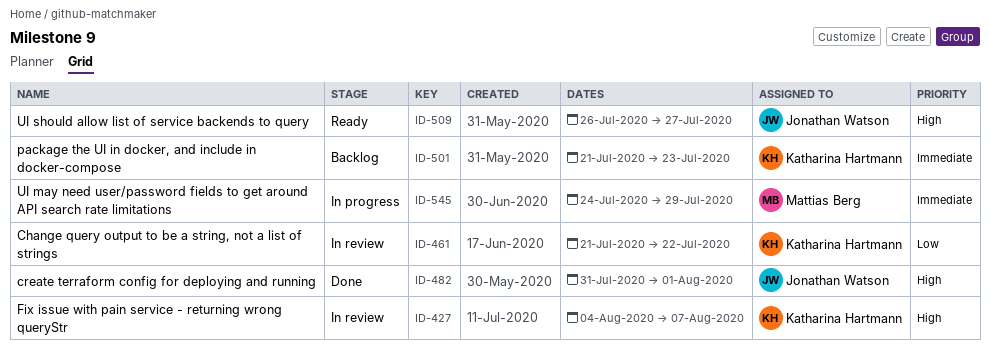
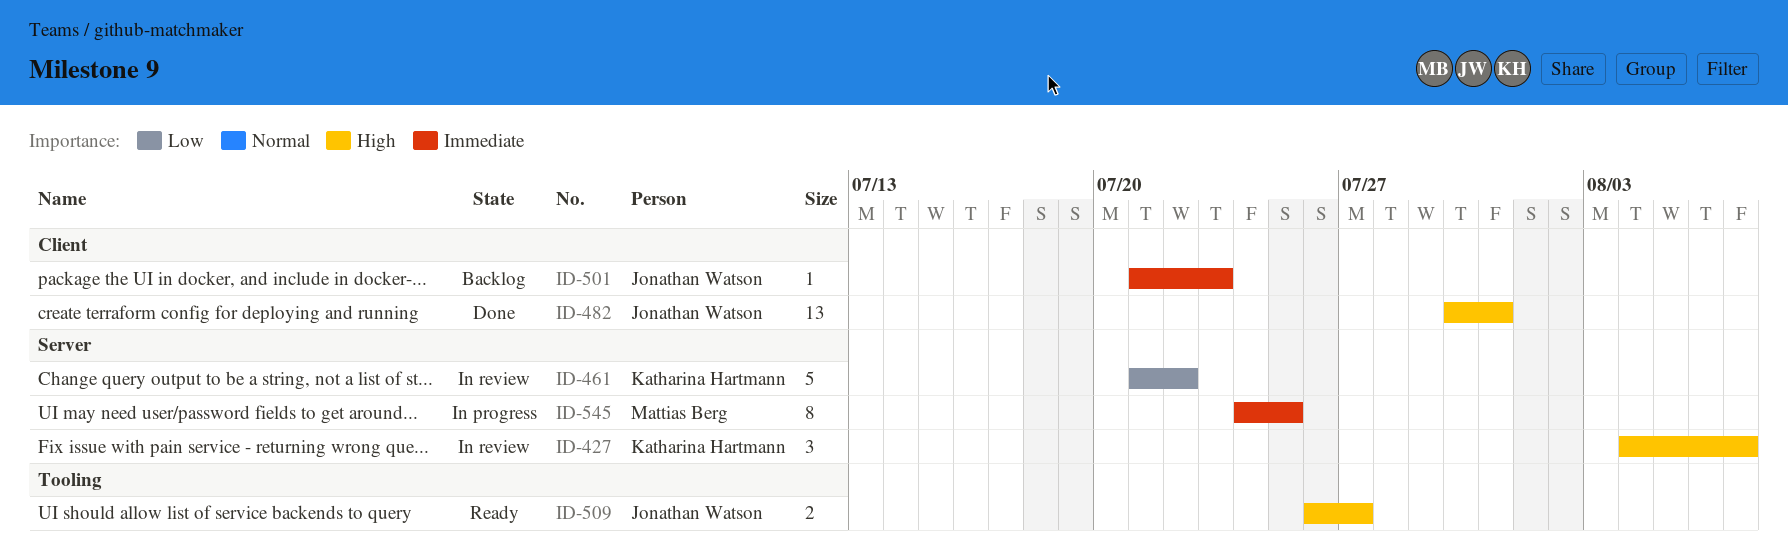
ID-482, start: Jul 31 -> Jul 30
ID-482, due: Aug 1 -> Jul 31
ID-501, owner: Katharina Hartmann -> Jonathan Watson
ID-545, due: Jul 29 -> Jul 25

